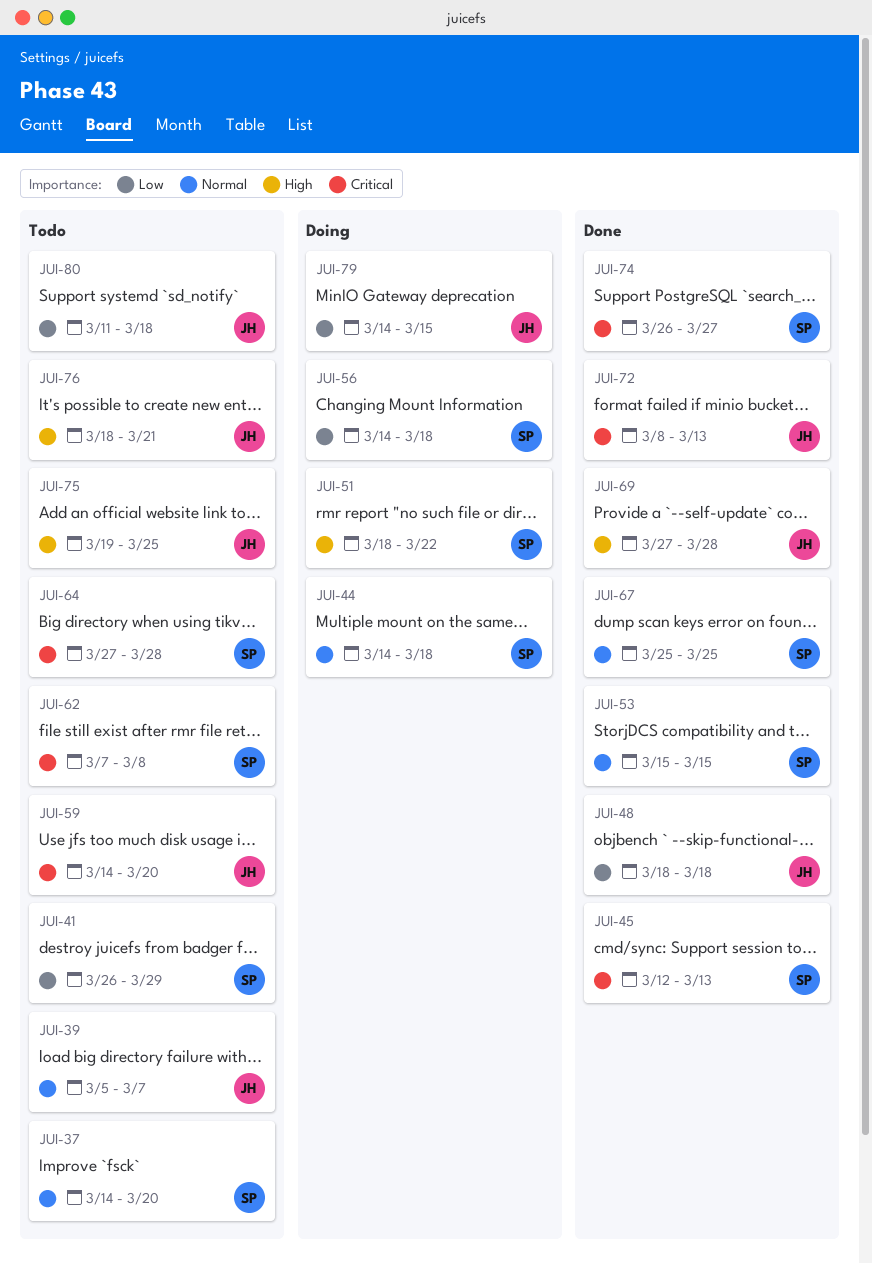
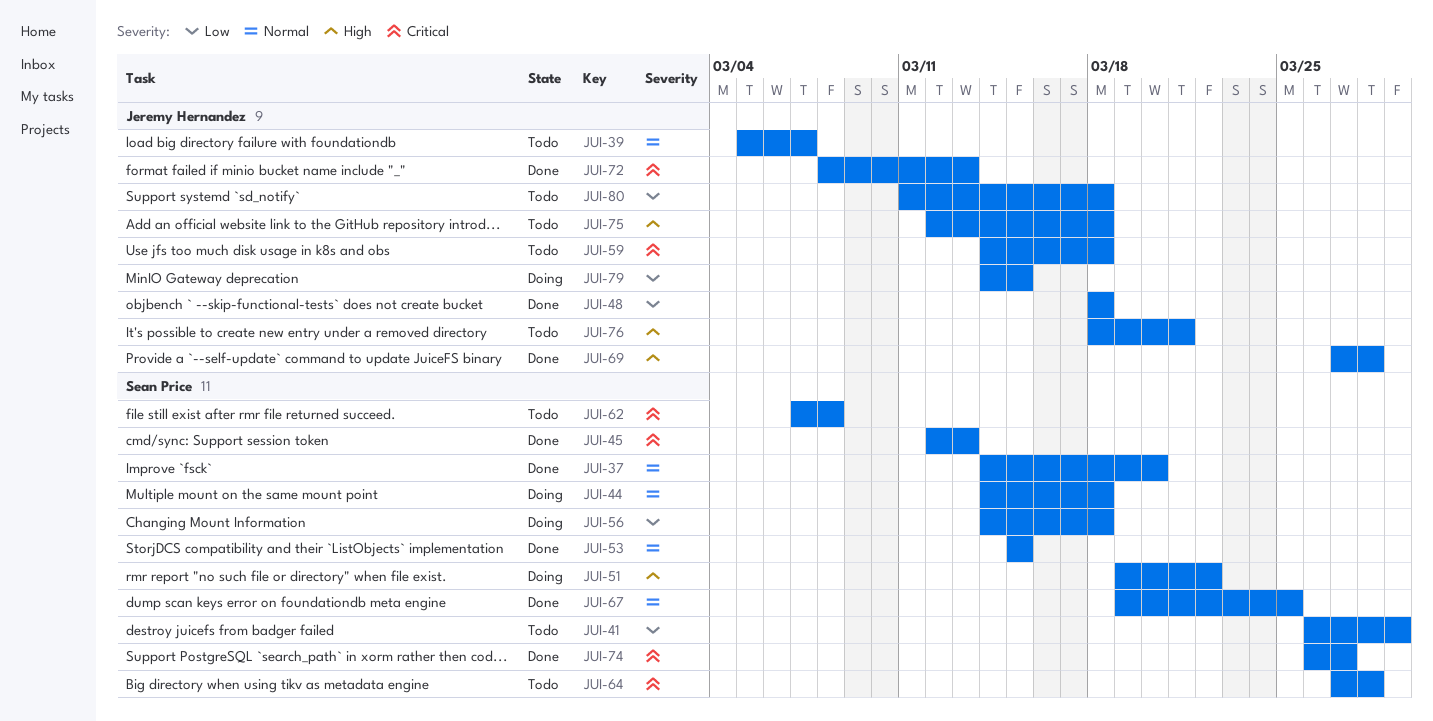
JUI-37, status: Todo -> Done
JUI-51, start: Mar 18 -> Mar 19
JUI-59, due: Mar 20 -> Mar 18
JUI-67, start: Mar 25 -> Mar 19
JUI-75, start: Mar 19 -> Mar 12
JUI-75, due: Mar 25 -> Mar 18

